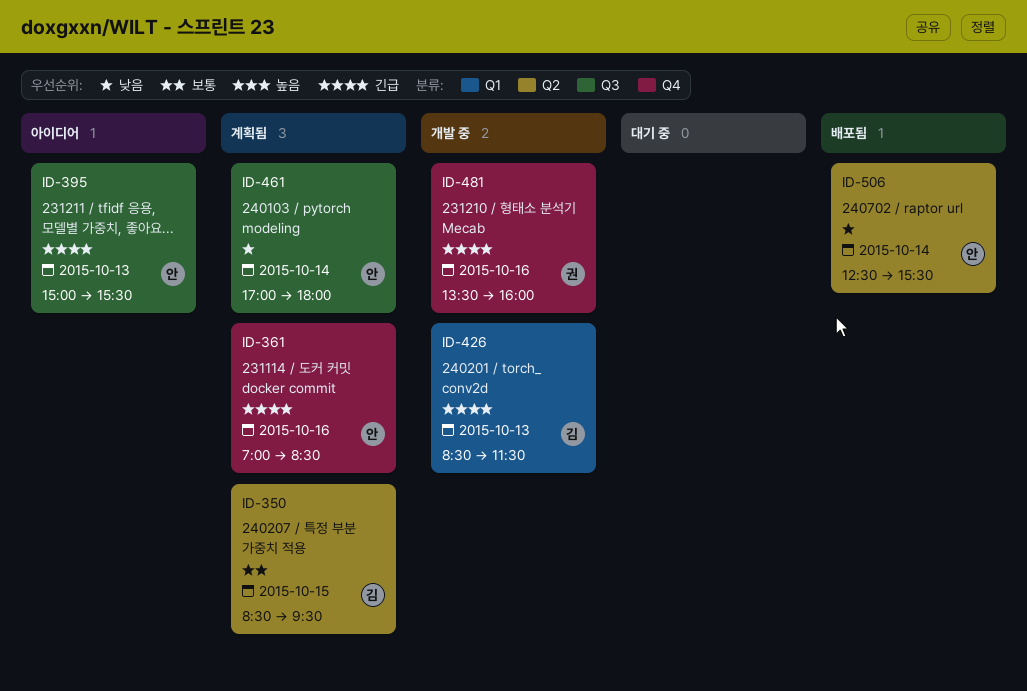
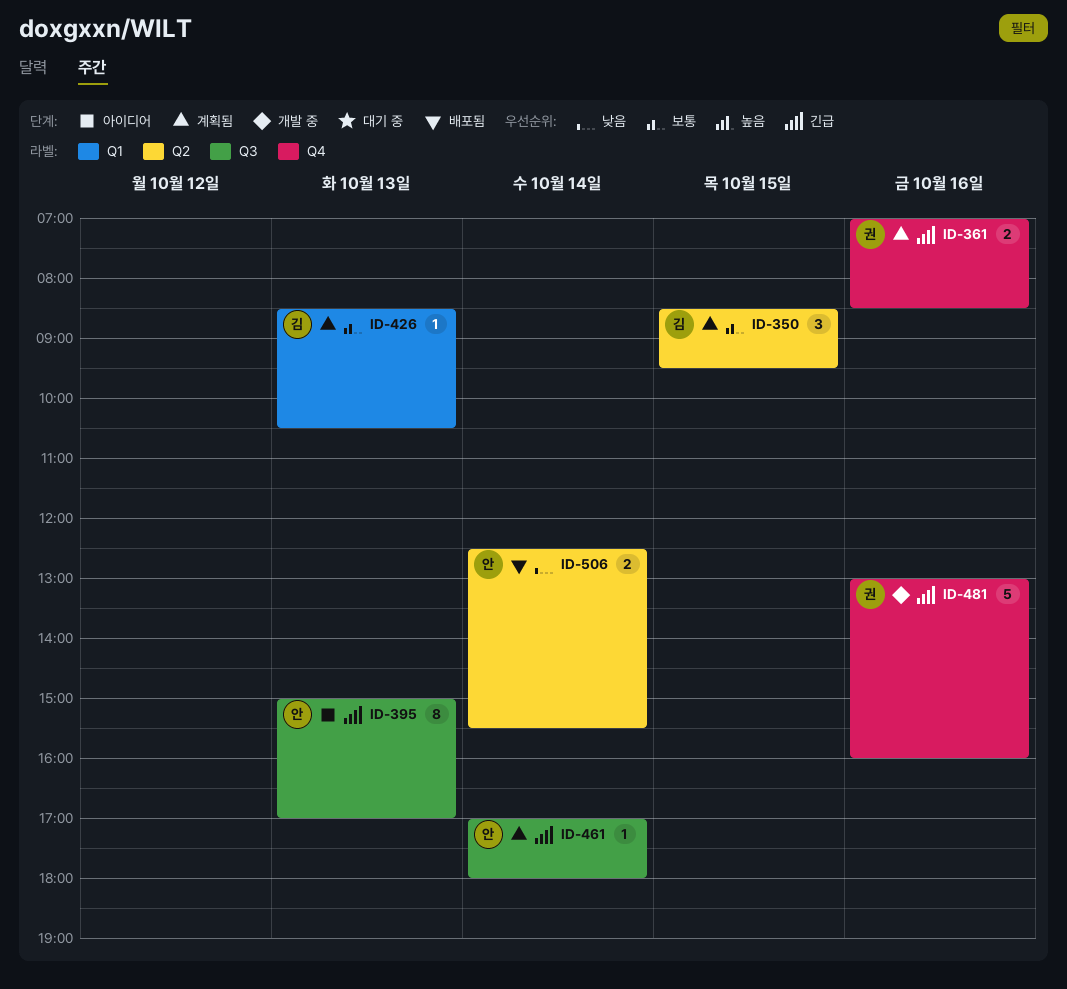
ID-361, owner: 안 -> 권
ID-395, ends: 15:30 -> 17:00
ID-426, status: 개발 중 -> 계획됨
ID-426, priority: 긴급 -> 보통
ID-426, ends: 11:30 -> 10:30
ID-461, priority: 낮음 -> 긴급
ID-481, begins: 13:30 -> 13:00

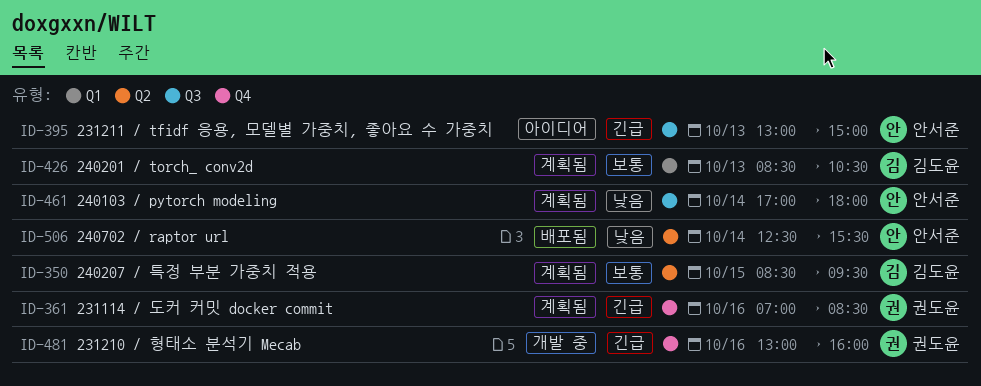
ID-395, begins: 15:00 -> 13:00
ID-395, ends: 17:00 -> 15:00
ID-461, priority: 긴급 -> 낮음

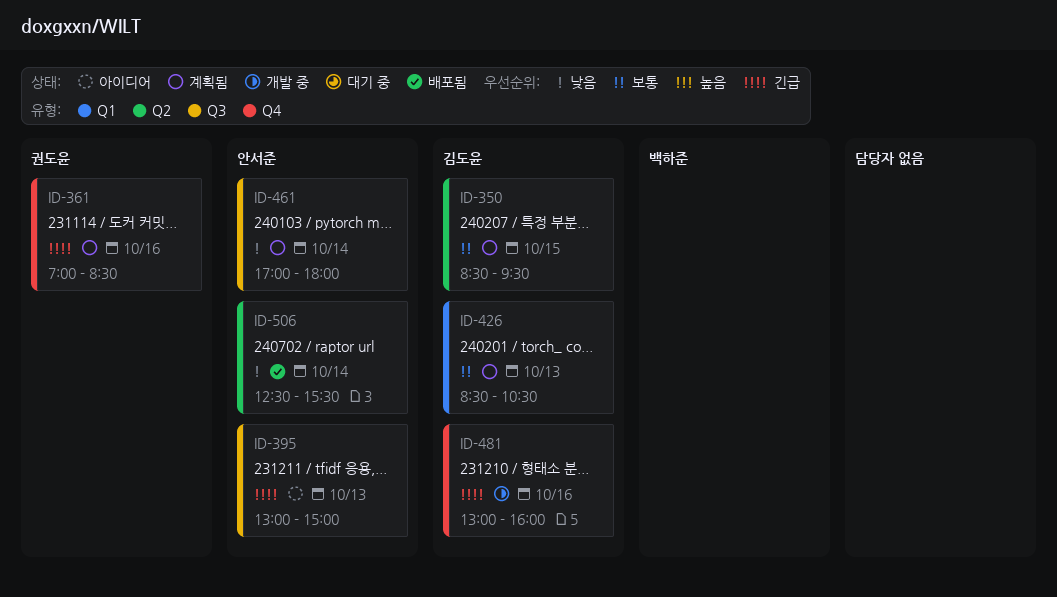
ID-481, owner: 권도윤 -> 김도윤

